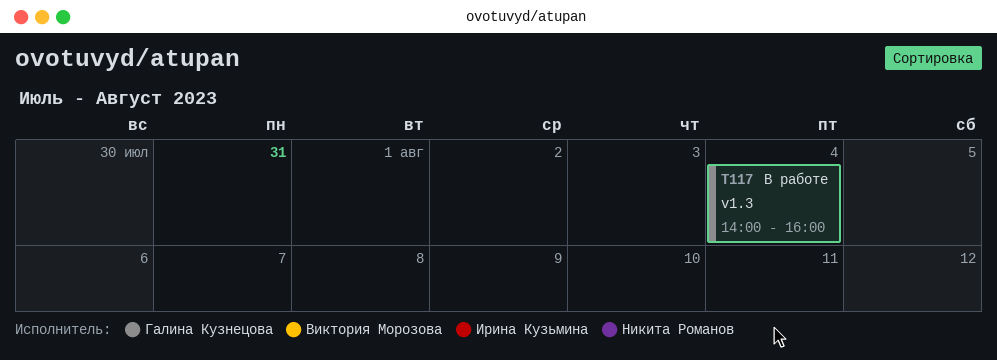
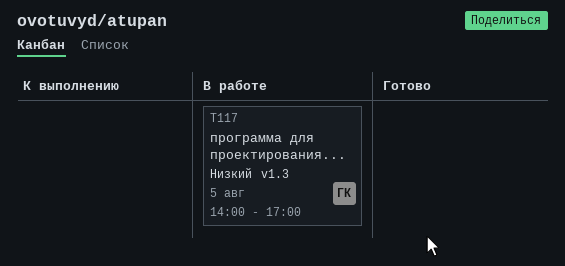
T117, day: Aug 4 -> Aug 5
T117, ends: 16:00 -> 17:00

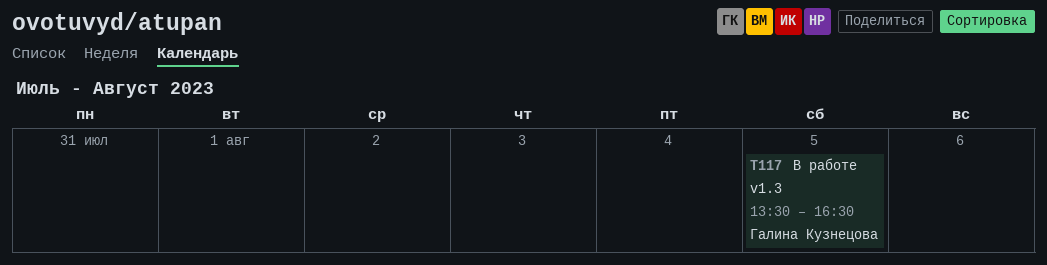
T117, begins: 14:00 -> 13:30
T117, ends: 17:00 -> 16:30

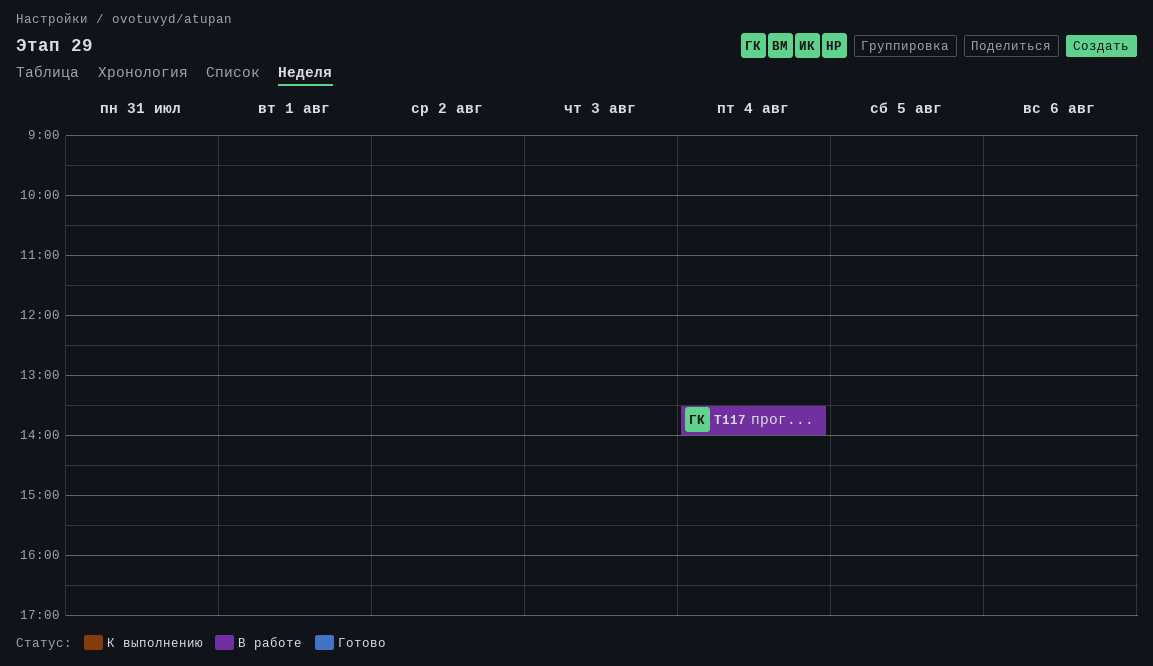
T117, day: Aug 5 -> Aug 4
T117, ends: 16:30 -> 14:00

